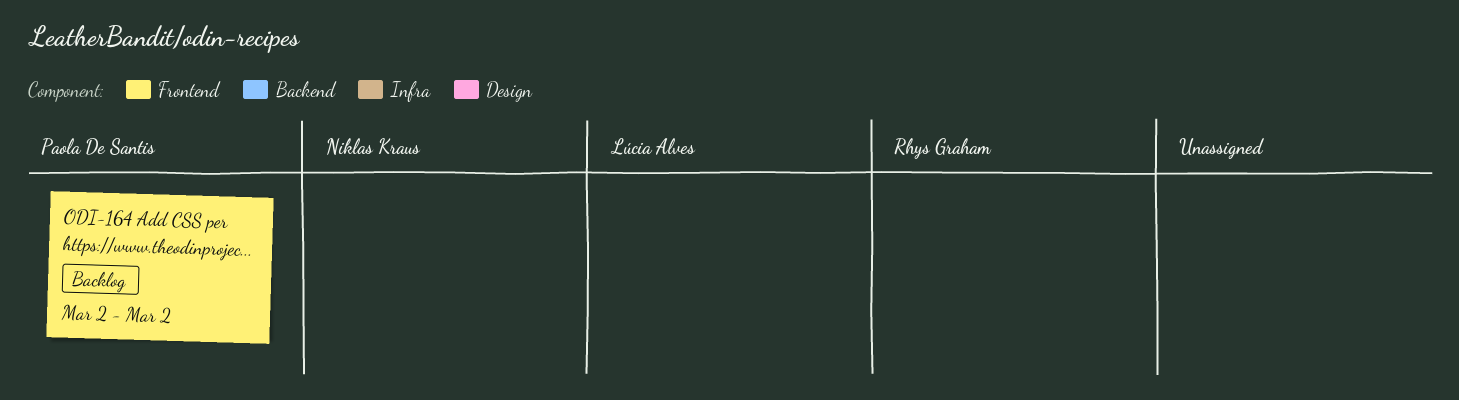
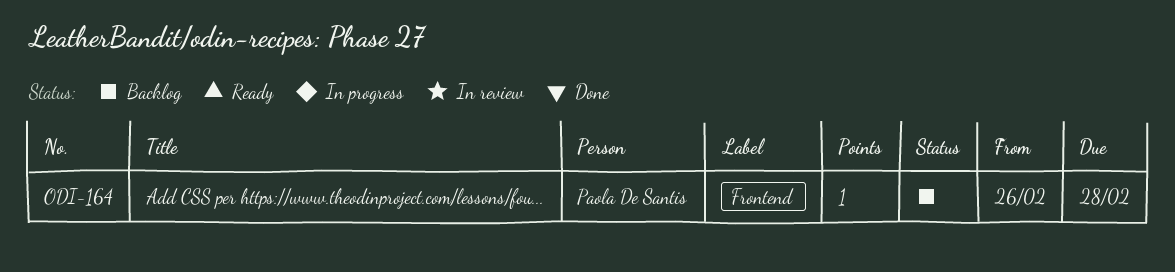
ODI-164, start: Mar 2 -> Feb 26
ODI-164, due: Mar 2 -> Feb 28

